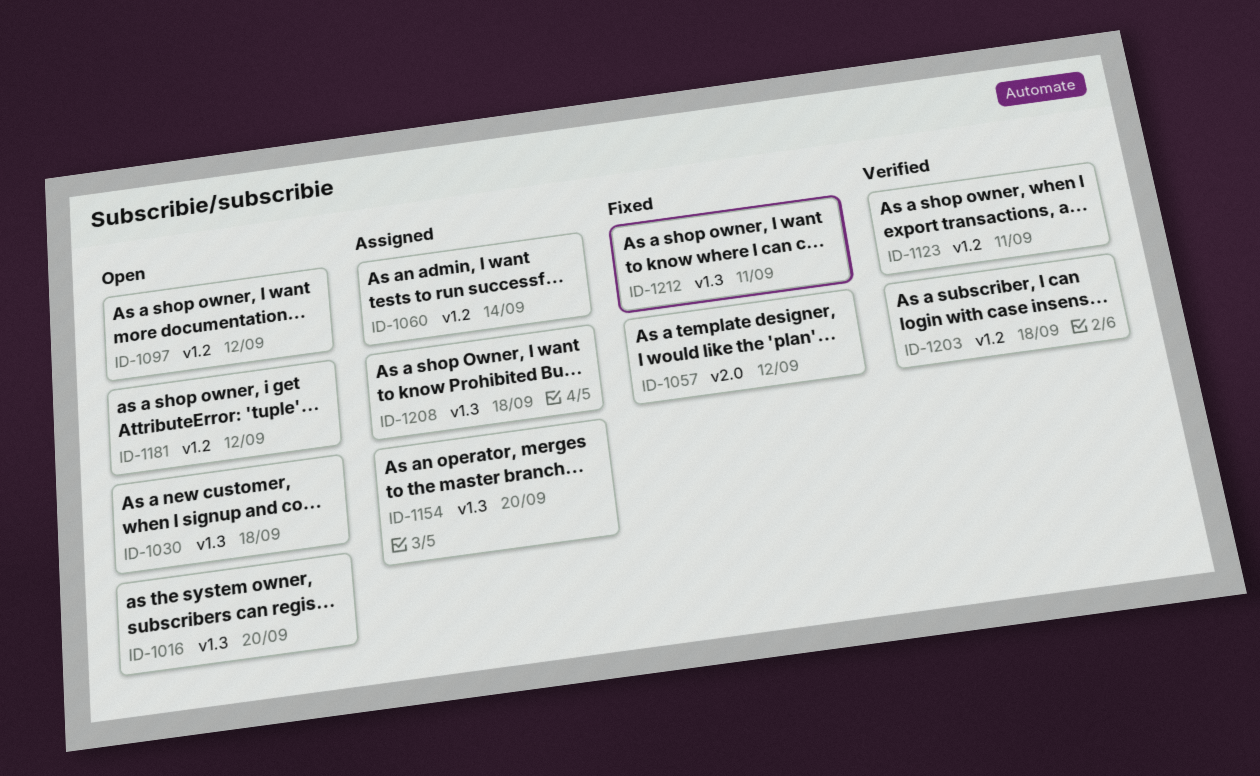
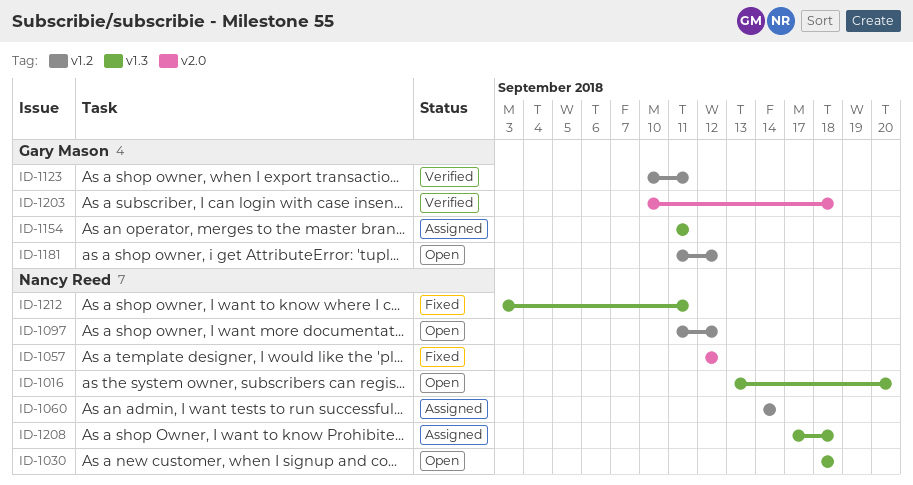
ID-1154, due: Sep 20 -> Sep 11
ID-1203, label: v1.2 -> v2.0

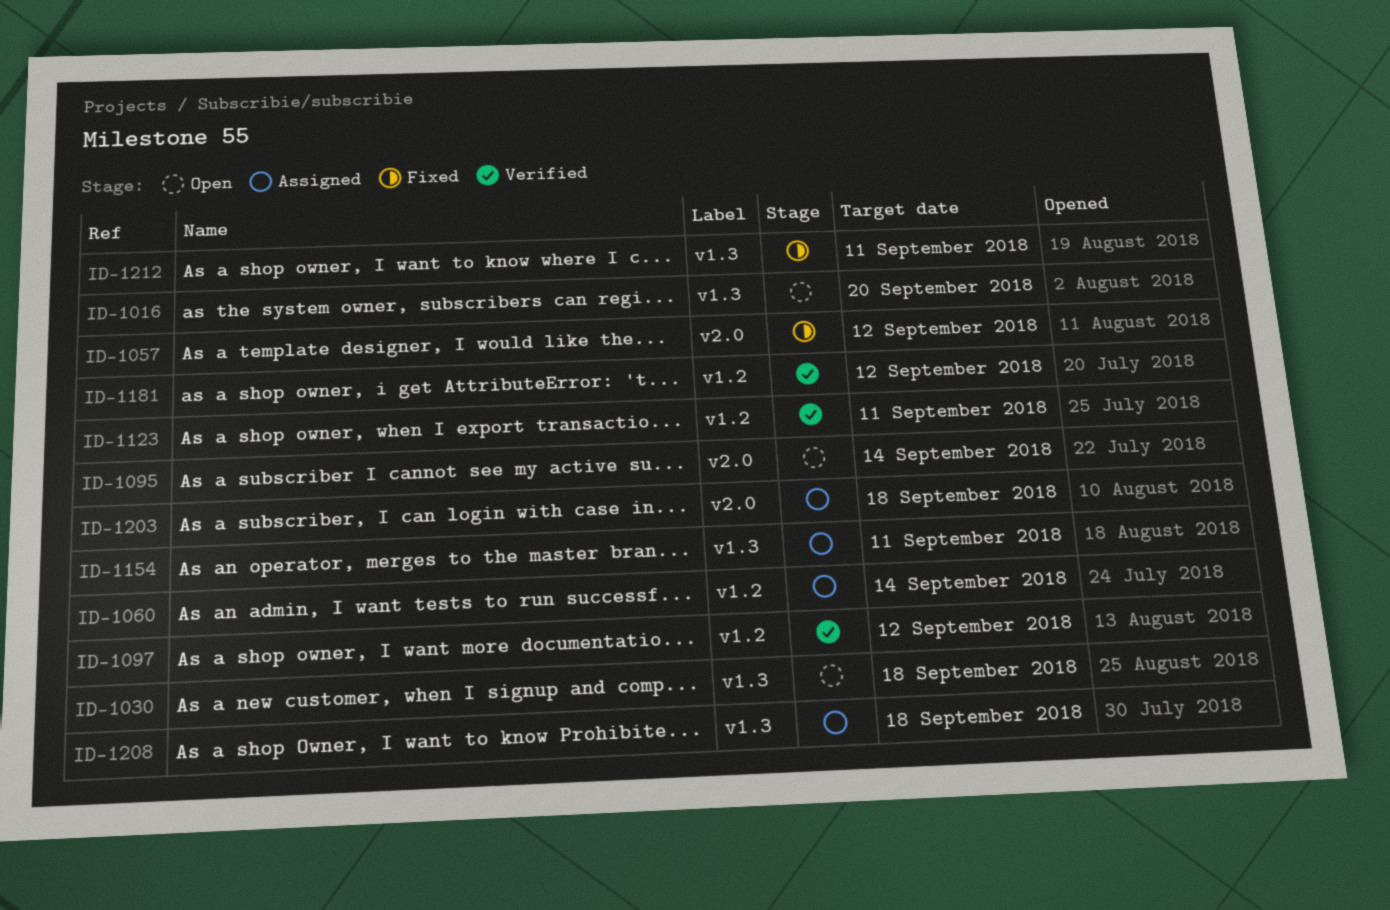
ID-1095: none -> present
ID-1097, status: Open -> Verified
ID-1181, status: Open -> Verified
ID-1203, status: Verified -> Assigned

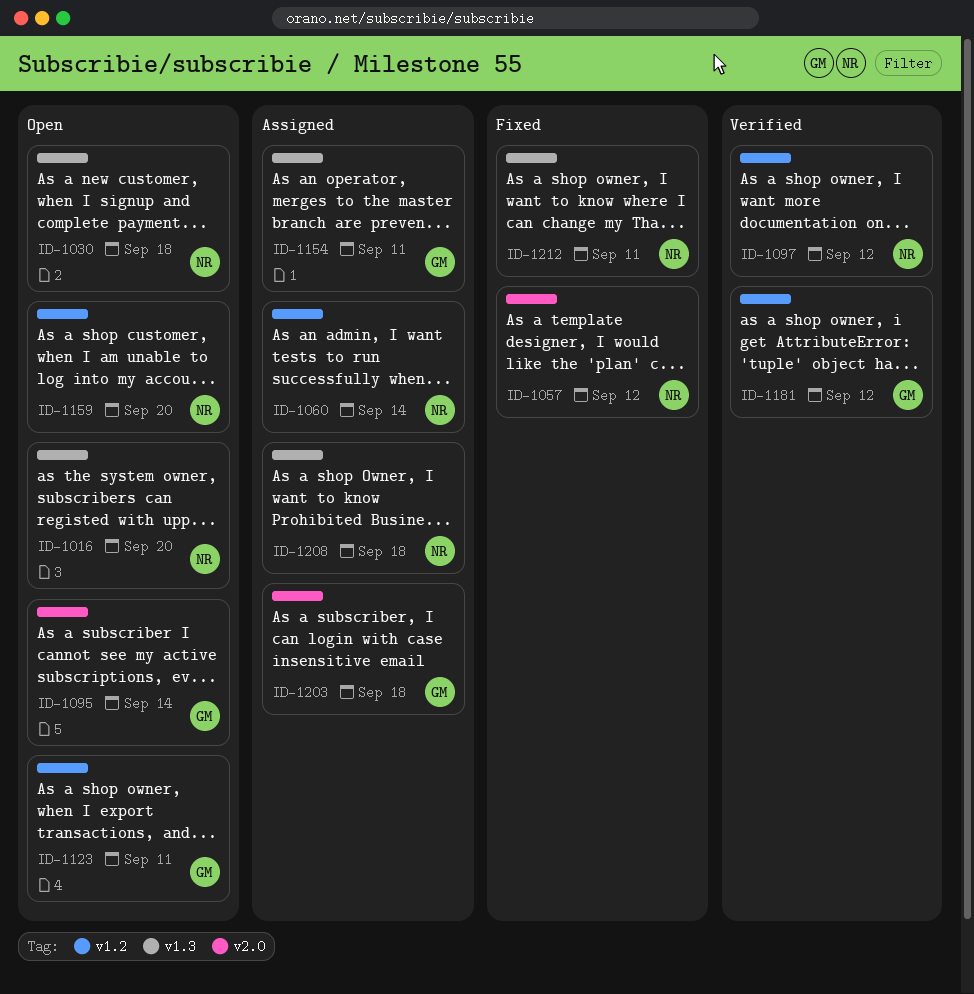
ID-1123, status: Verified -> Open
ID-1159: none -> present

